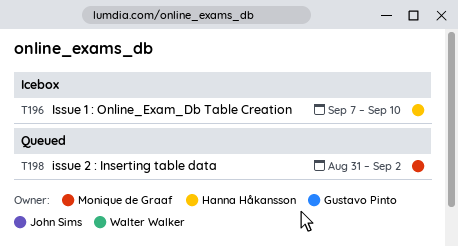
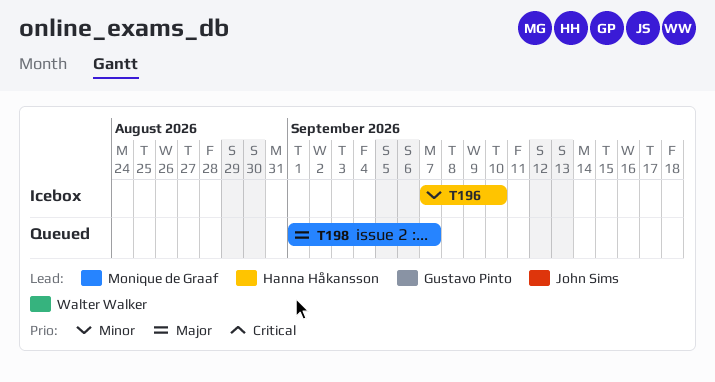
T198, start: Aug 31 -> Sep 1
T198, due: Sep 2 -> Sep 7

